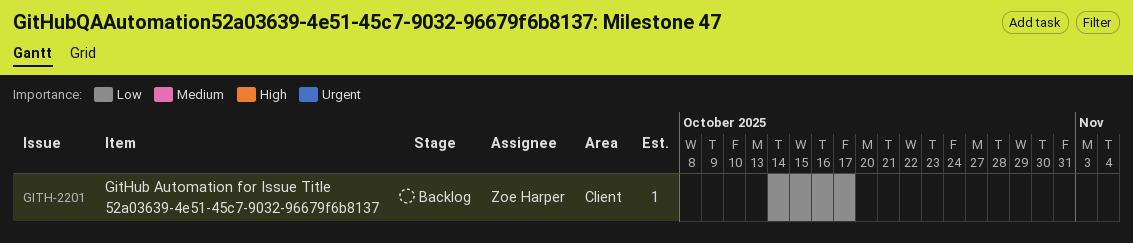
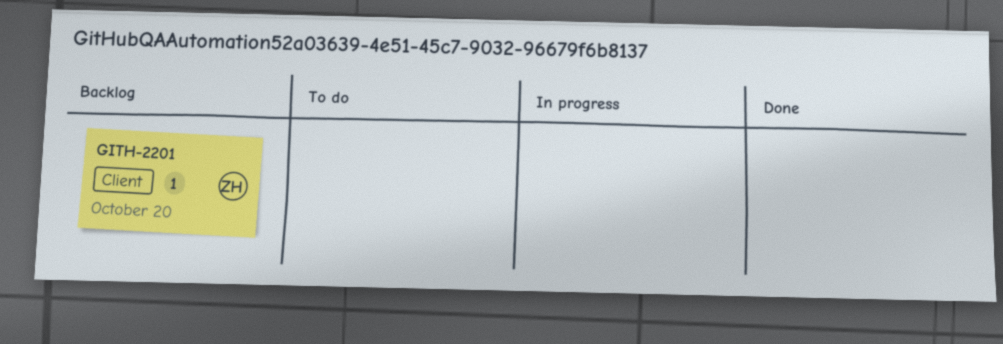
GITH-2201, due: Oct 17 -> Oct 20

